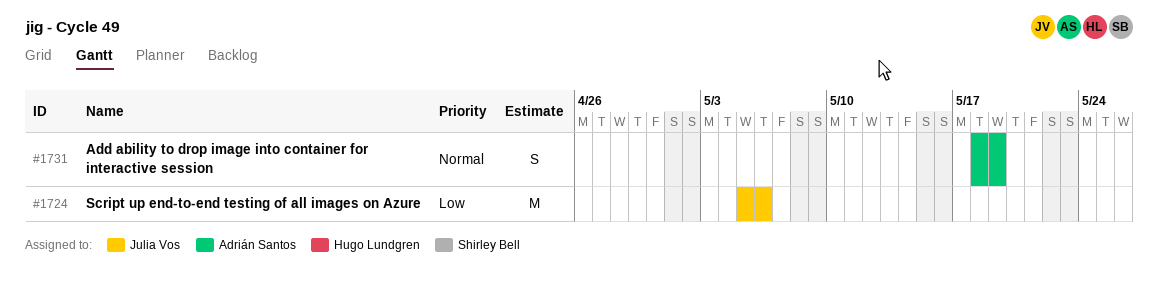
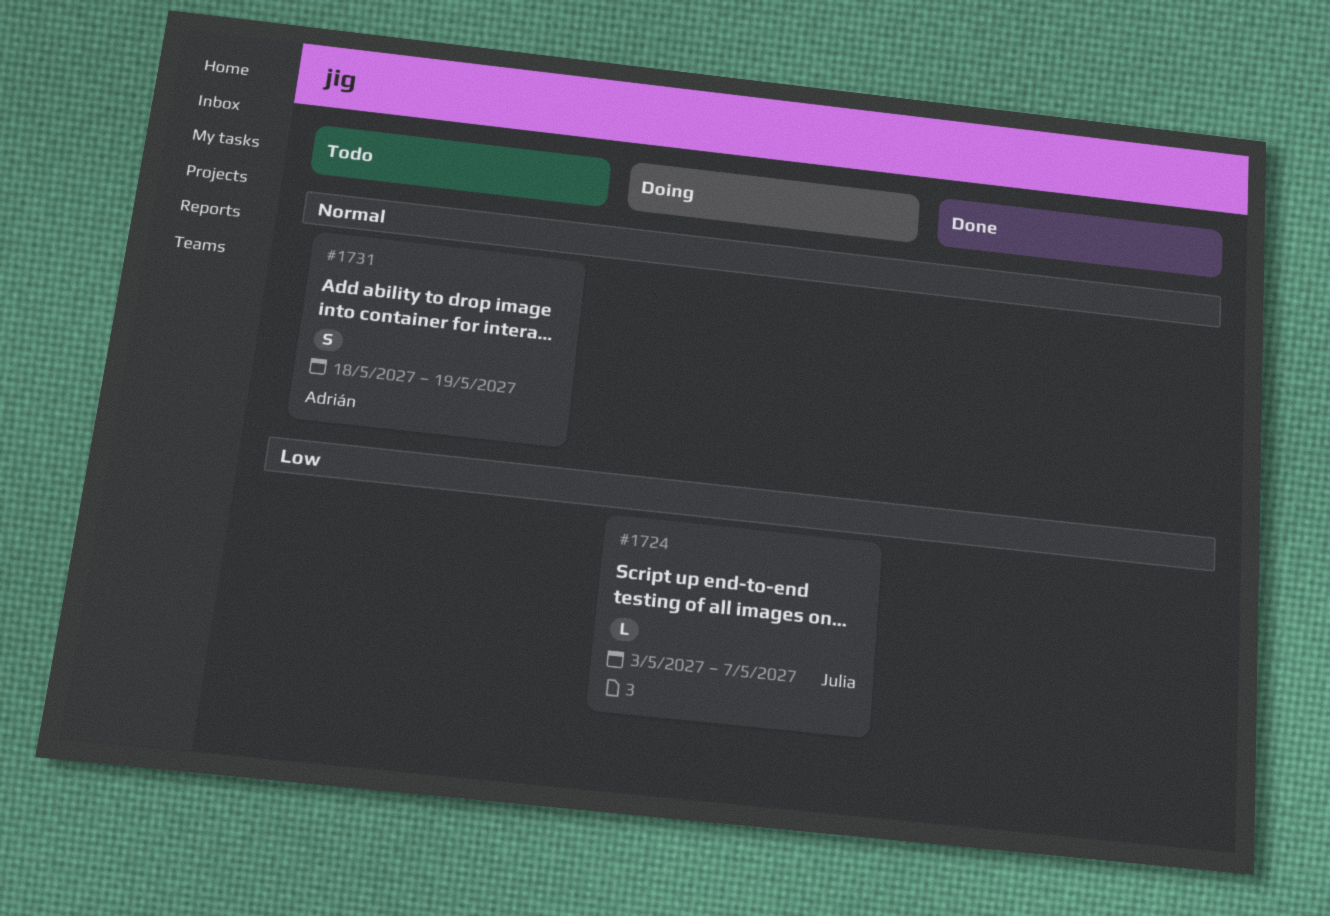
#1724, estimate: M -> L
#1724, start: May 5 -> May 3
#1724, due: May 6 -> May 7

